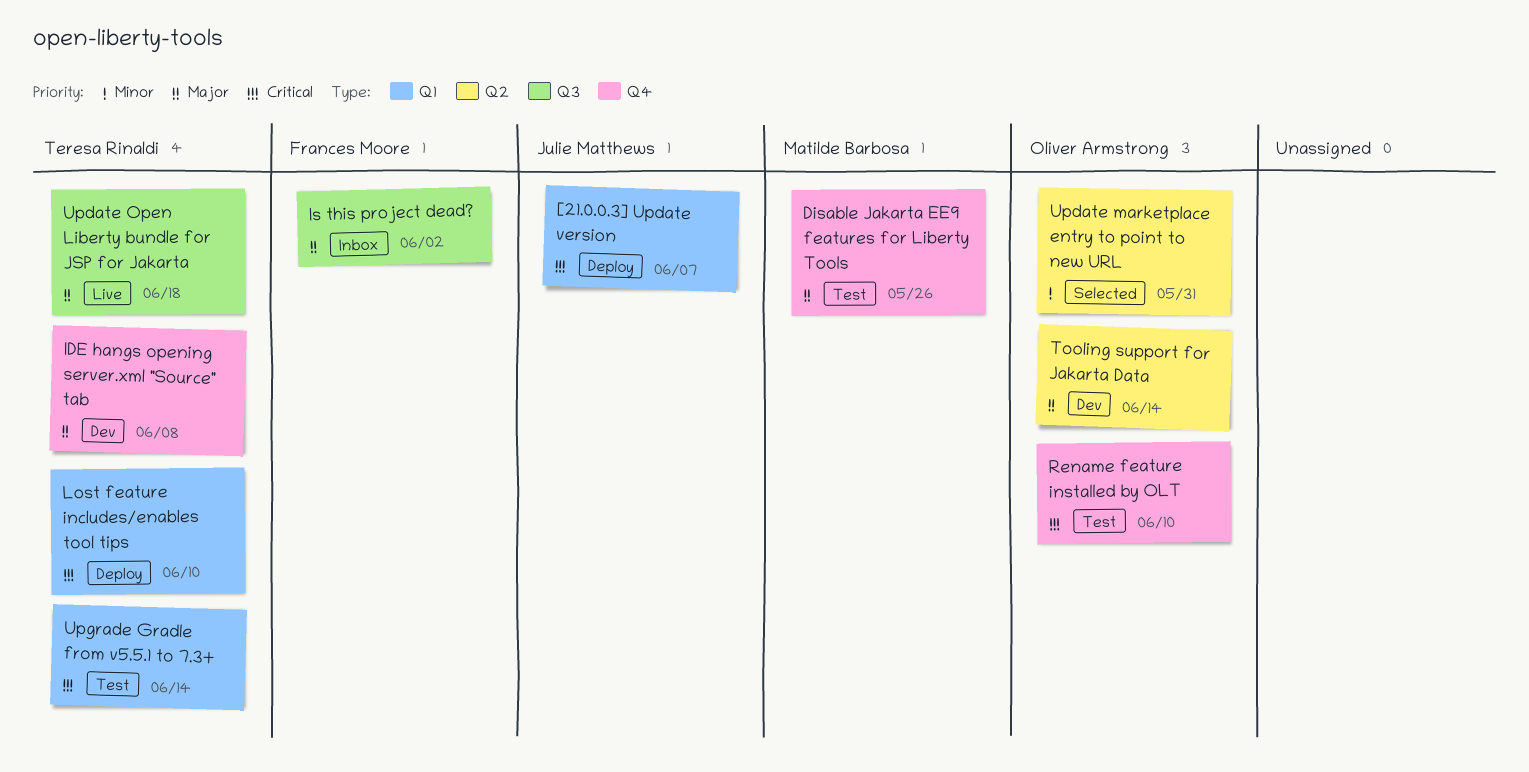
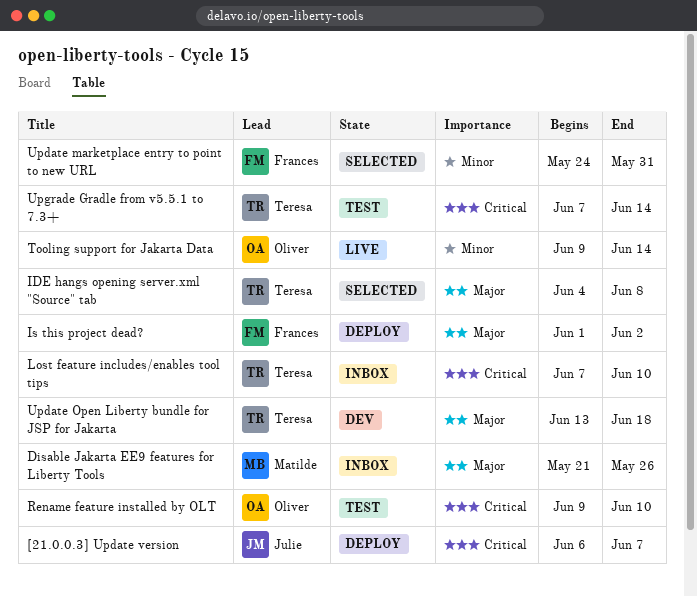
Disable Jakarta EE9 features for Liberty Tools, status: Test -> Inbox
IDE hangs opening server.xml "Source" tab, status: Dev -> Selected
Is this project dead?, status: Inbox -> Deploy
Lost feature includes/enables tool tips, status: Deploy -> Inbox
Tooling support for Jakarta Data, status: Dev -> Live
Tooling support for Jakarta Data, priority: Major -> Minor
Update marketplace entry to point to new URL, owner: Oliver Armstrong -> Frances Moore
Update Open Liberty bundle for JSP for Jakarta, status: Live -> Dev

